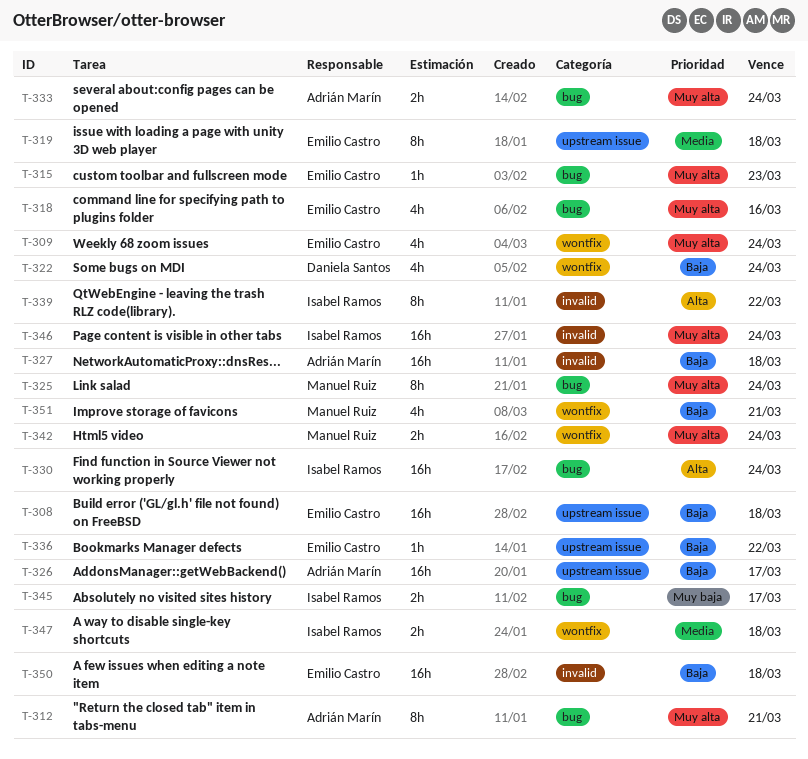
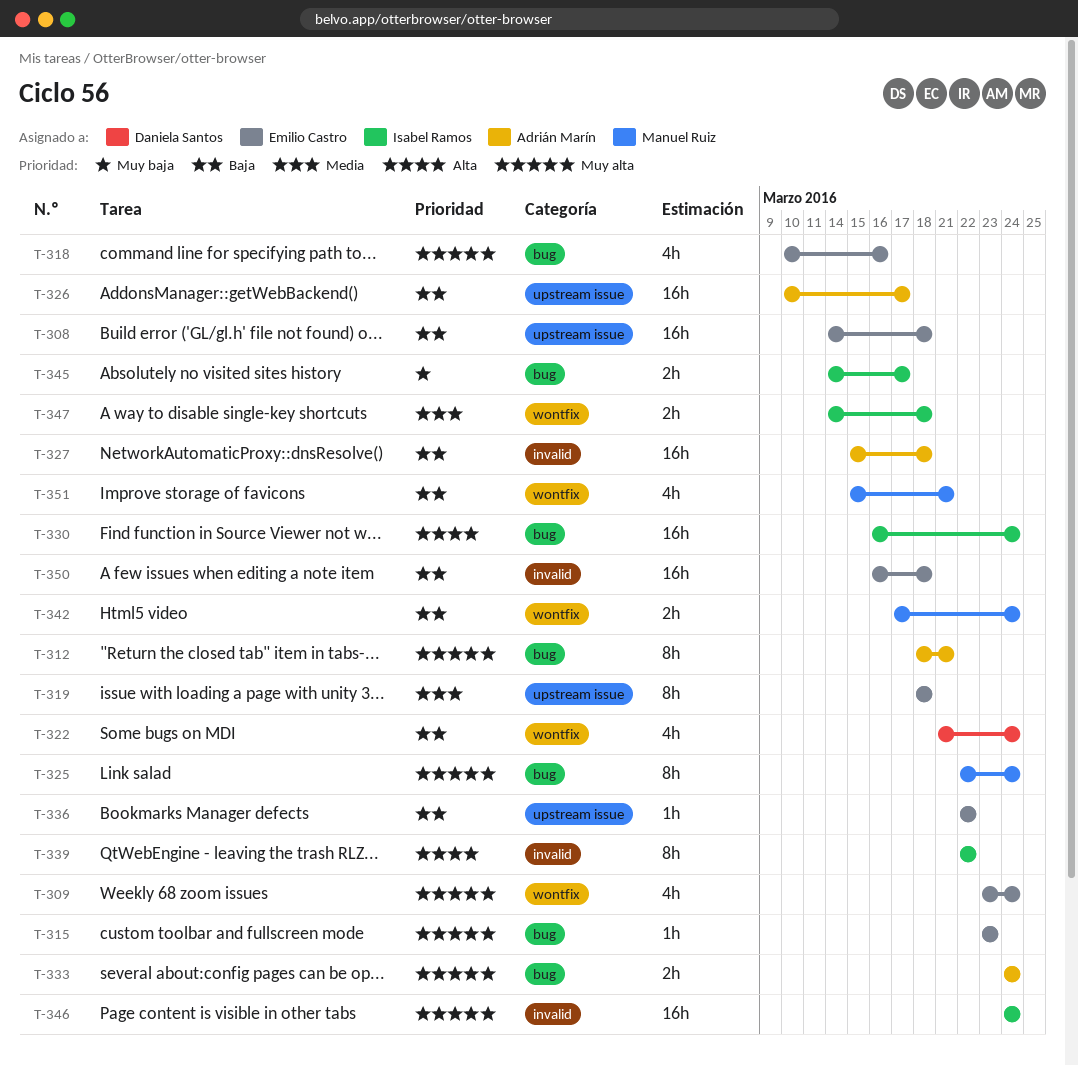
T-342, priority: Muy alta -> Baja

